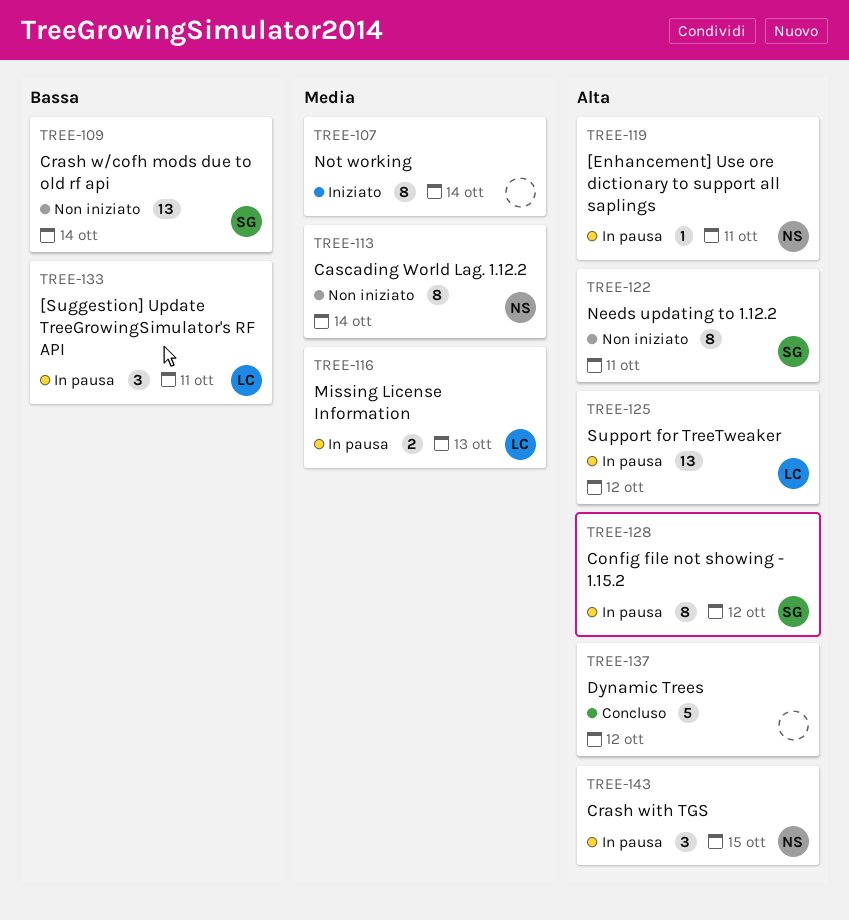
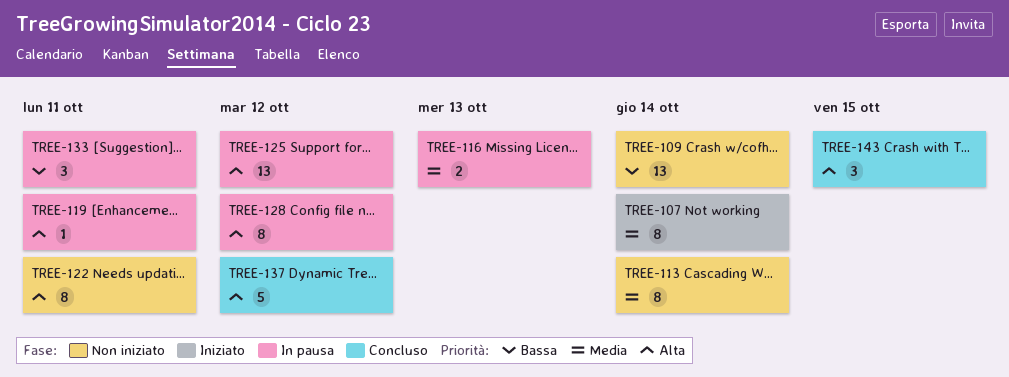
TREE-143, status: In pausa -> Concluso

